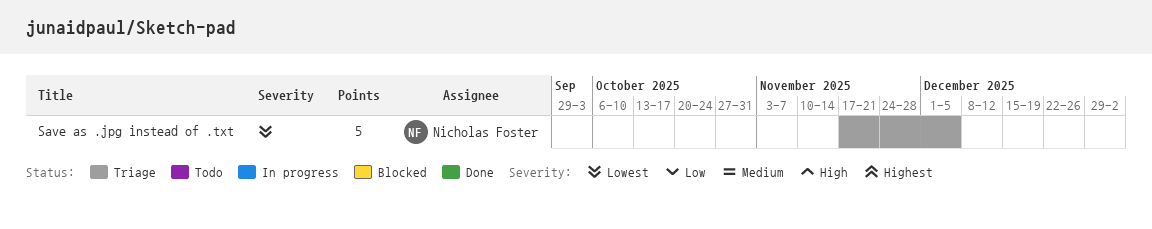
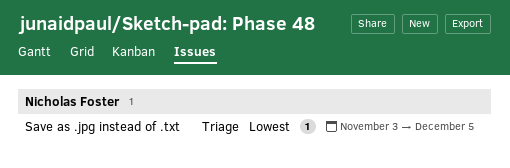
Save as .jpg instead of .txt, estimate: 5 -> 1
Save as .jpg instead of .txt, start: Nov 17 -> Nov 3

